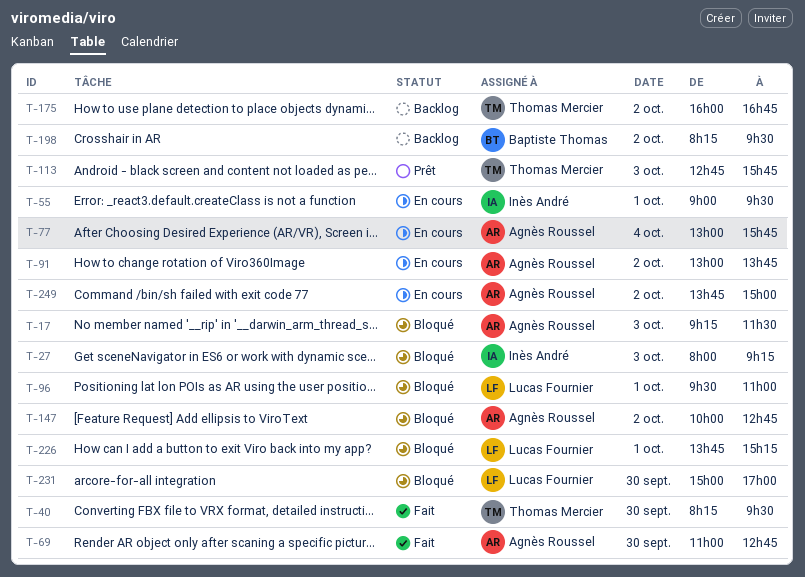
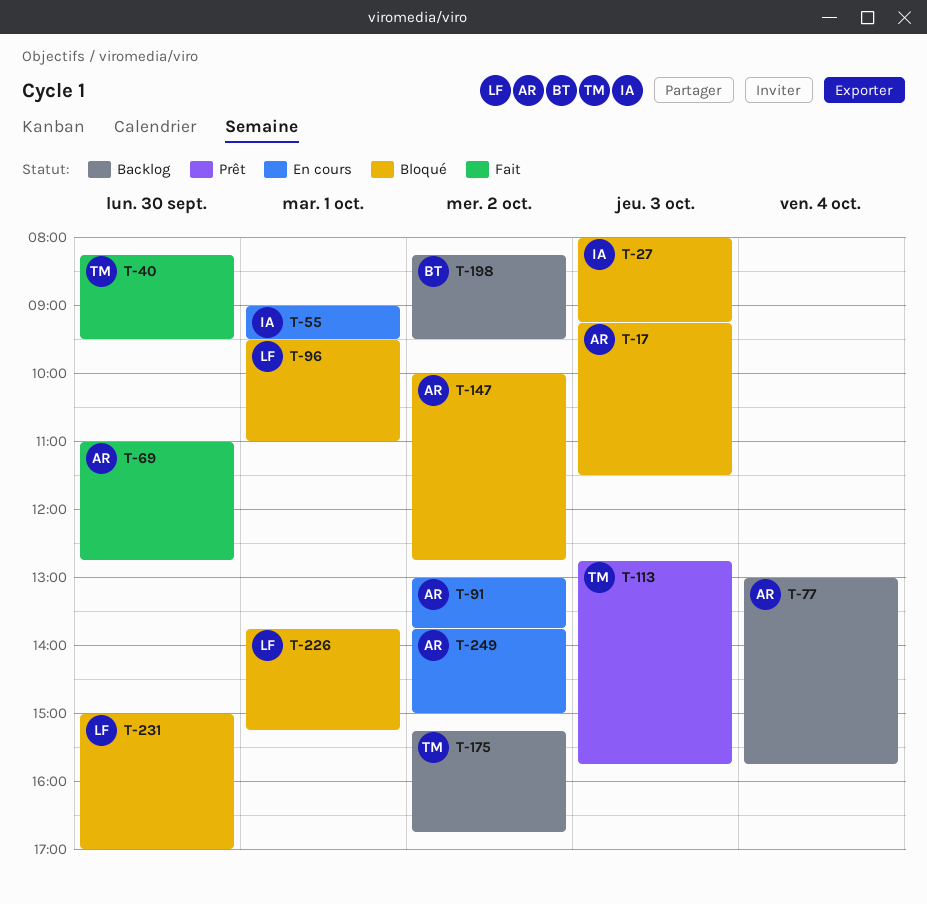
T-77, status: En cours -> Backlog
T-175, begins: 16:00 -> 15:15

